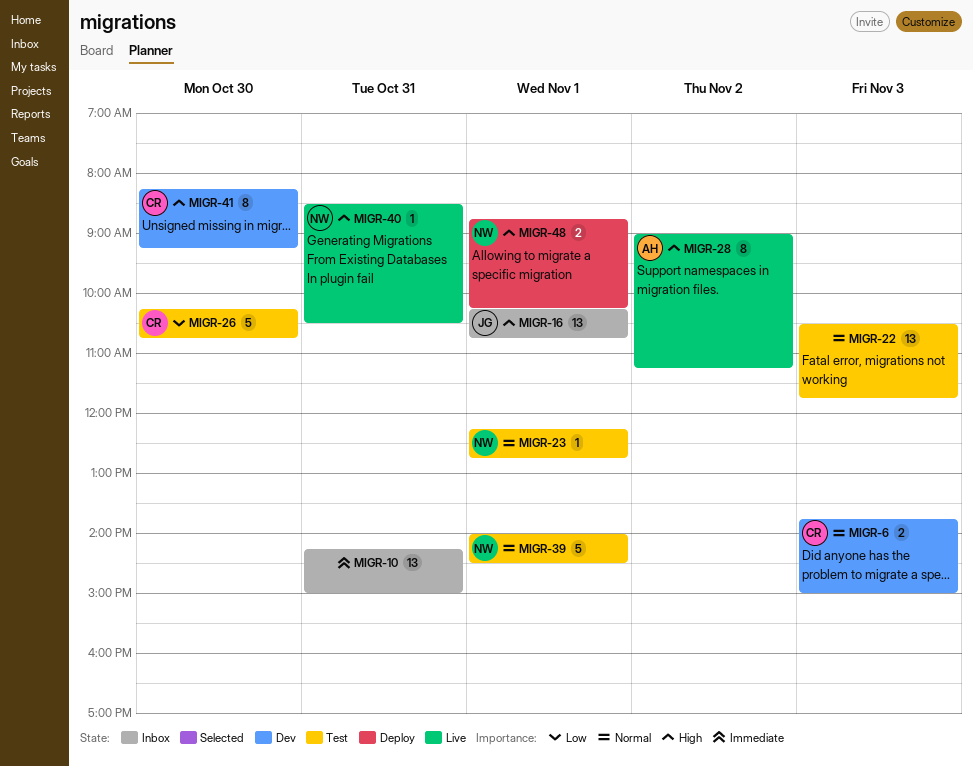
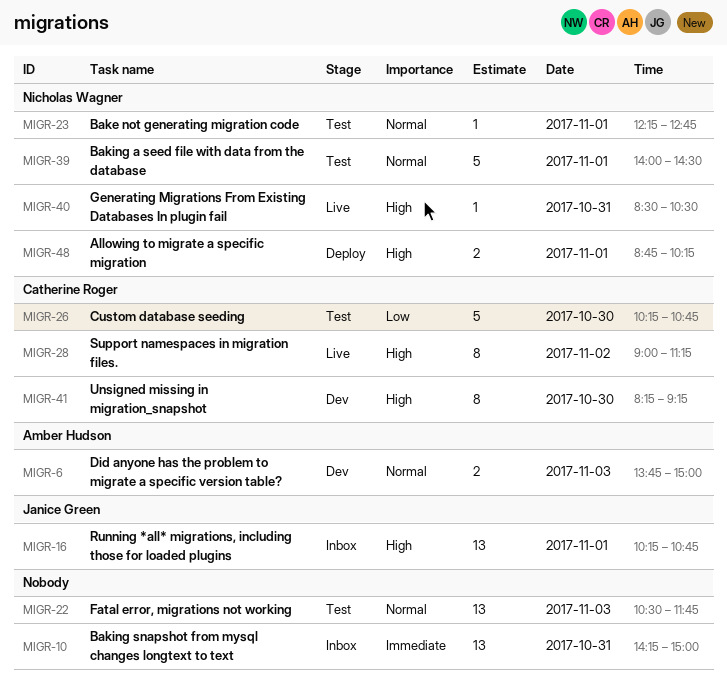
MIGR-6, owner: Catherine Roger -> Amber Hudson
MIGR-28, owner: Amber Hudson -> Catherine Roger

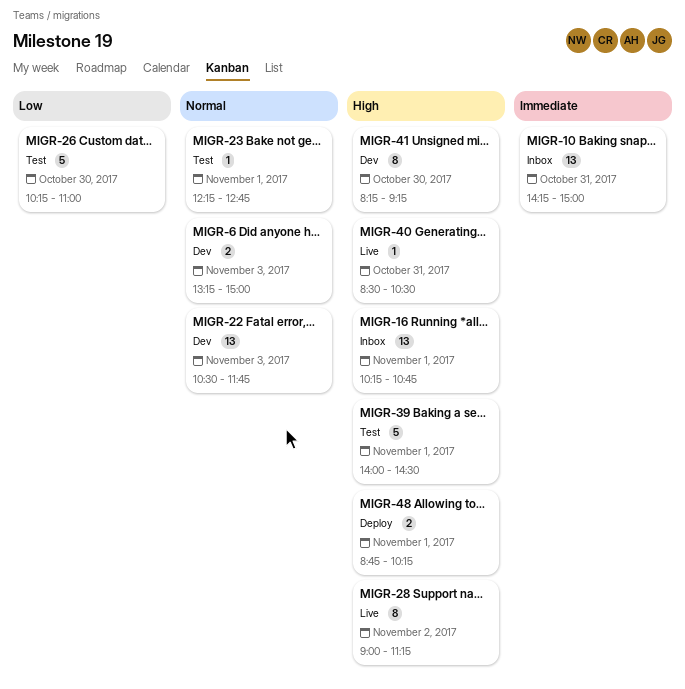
MIGR-6, begins: 13:45 -> 13:15
MIGR-22, status: Test -> Dev
MIGR-26, ends: 10:45 -> 11:00
MIGR-39, priority: Normal -> High

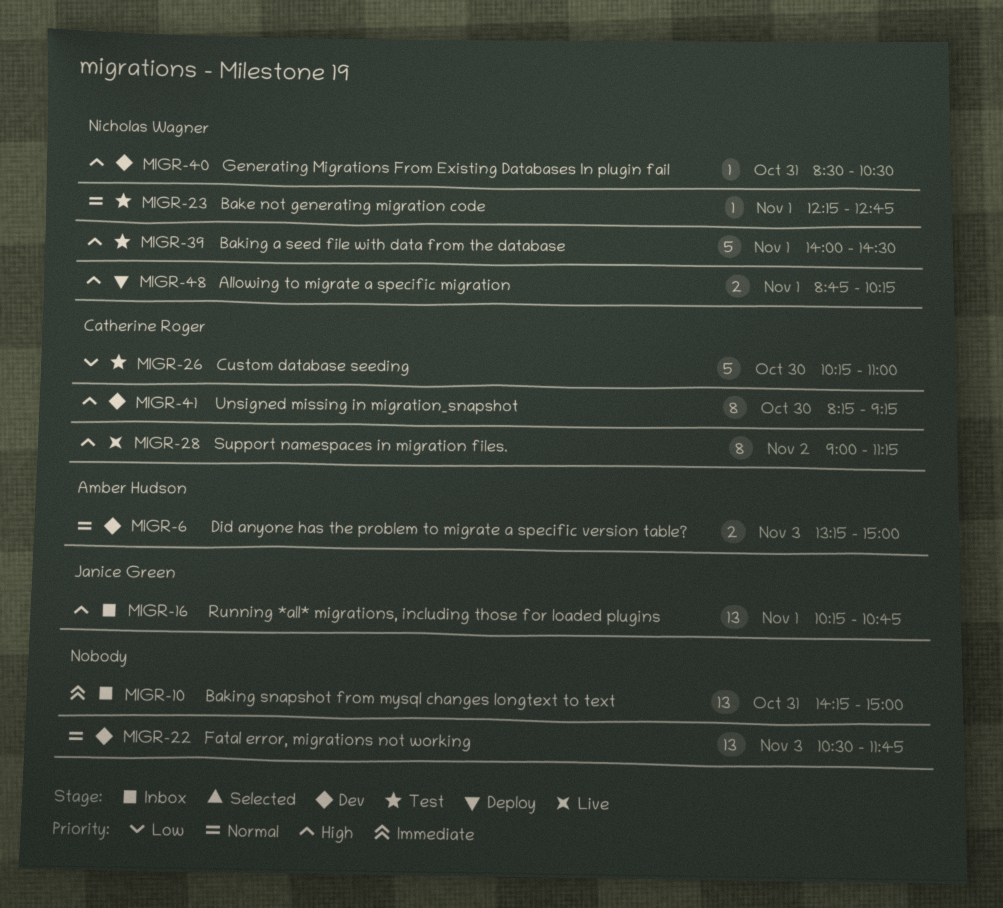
MIGR-40, status: Live -> Dev

